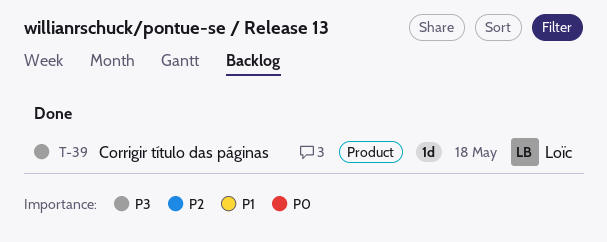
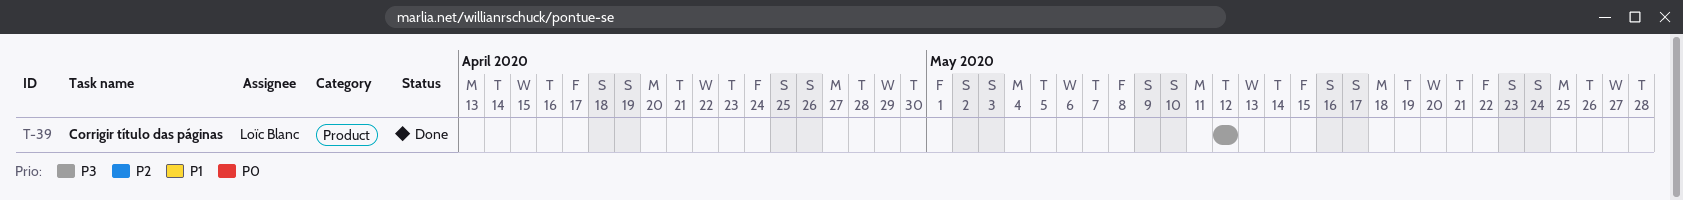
T-39, due: May 18 -> May 12

